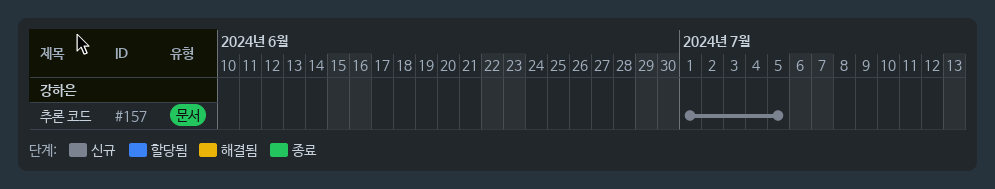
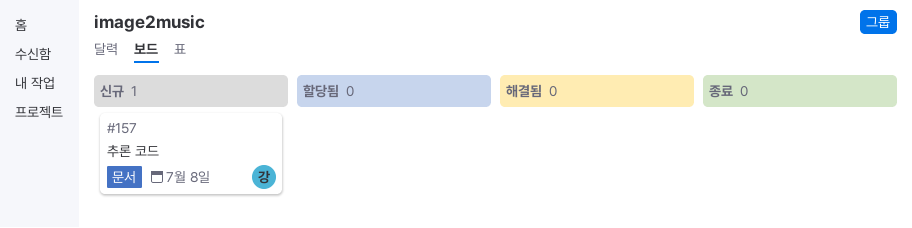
#157, due: Jul 5 -> Jul 8

